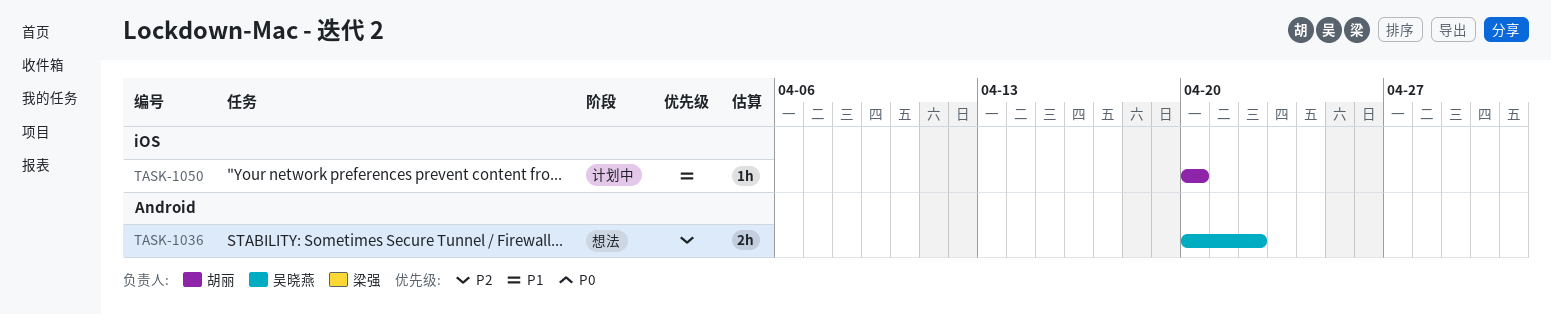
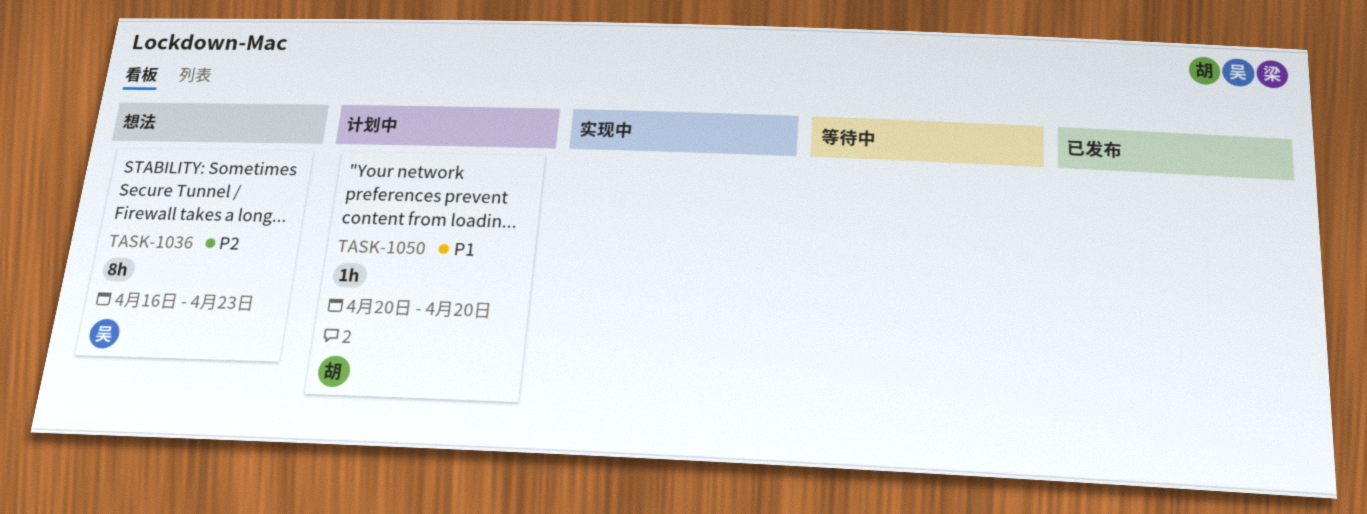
TASK-1036, estimate: 2h -> 8h
TASK-1036, start: Apr 20 -> Apr 16
TASK-1036, due: Apr 22 -> Apr 23

